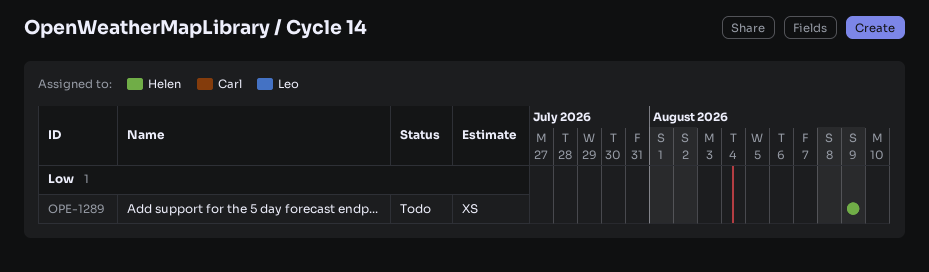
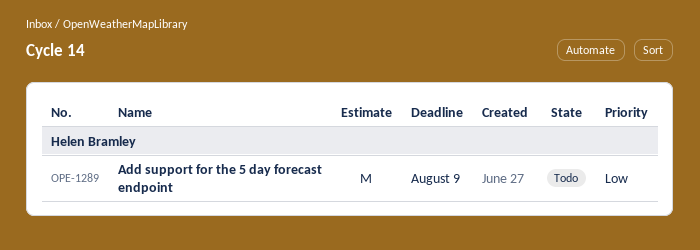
OPE-1289, estimate: XS -> M

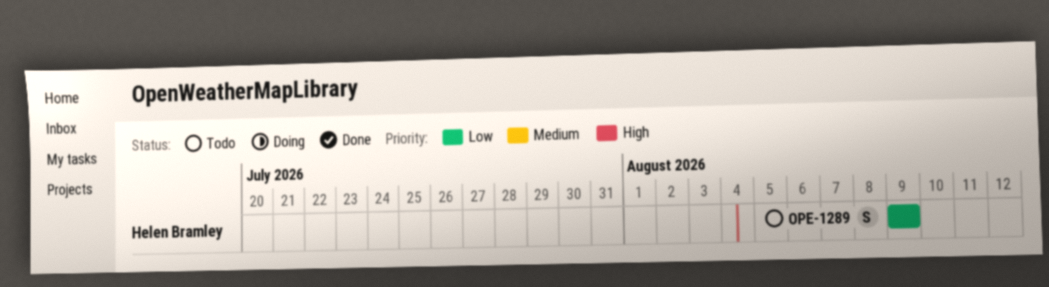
OPE-1289, estimate: M -> S

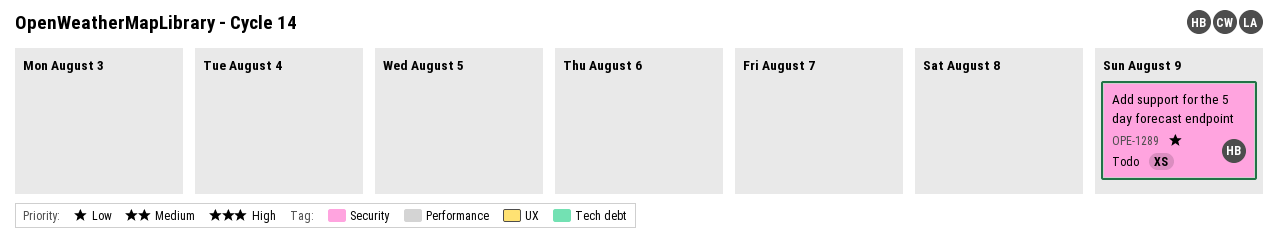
OPE-1289, estimate: S -> XS

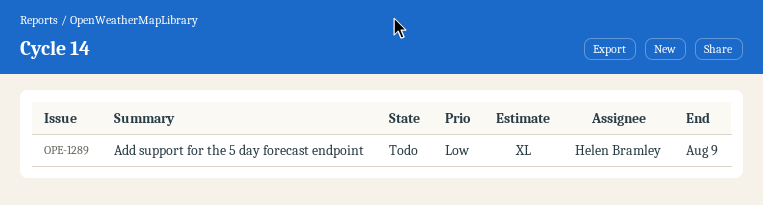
OPE-1289, estimate: XS -> XL

